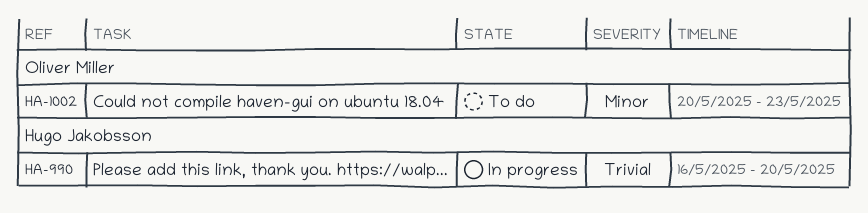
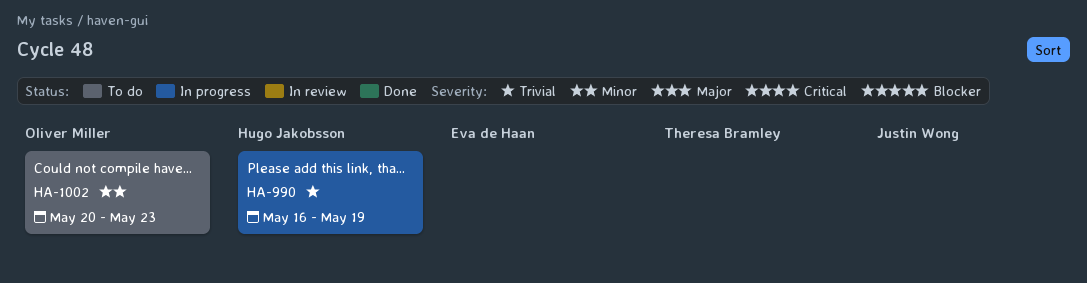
HA-990, due: May 20 -> May 19

